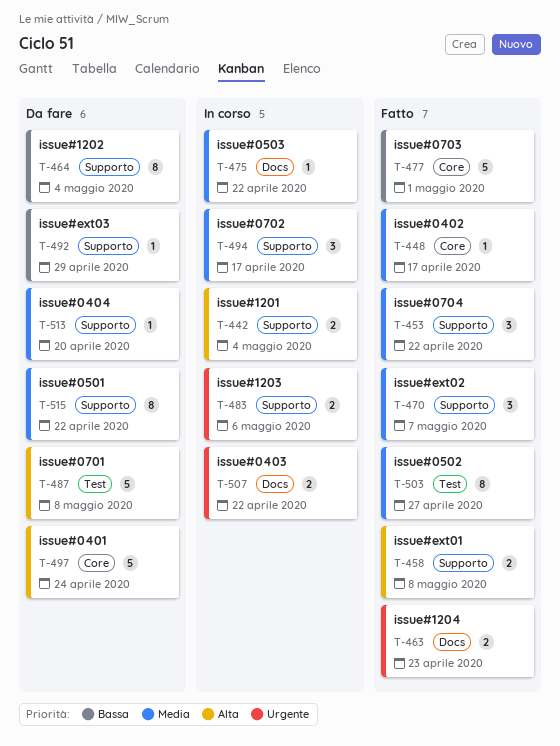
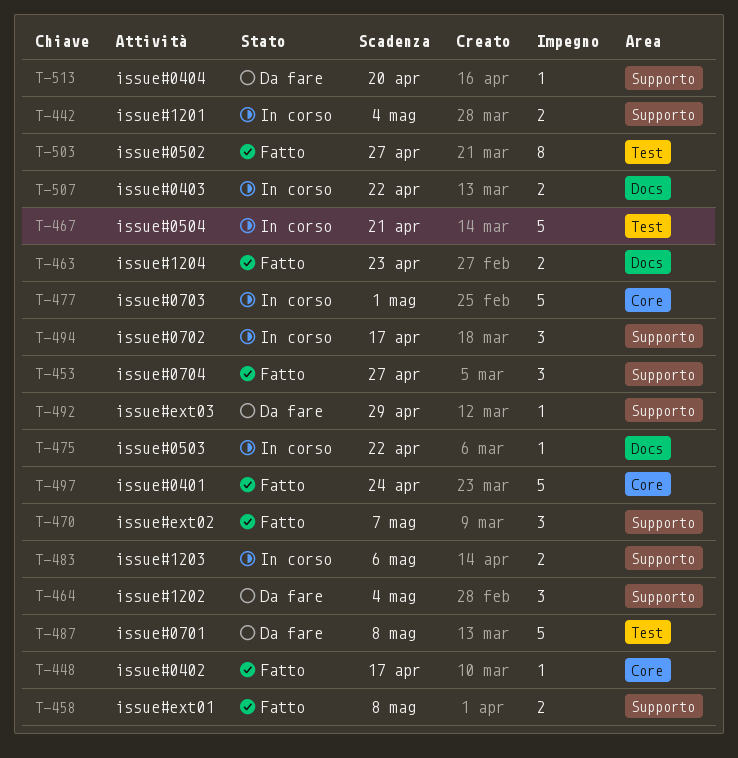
T-453, due: Apr 22 -> Apr 27
T-464, estimate: 8 -> 3
T-467: none -> present
T-477, status: Fatto -> In corso
T-497, status: Da fare -> Fatto
T-515: present -> none

